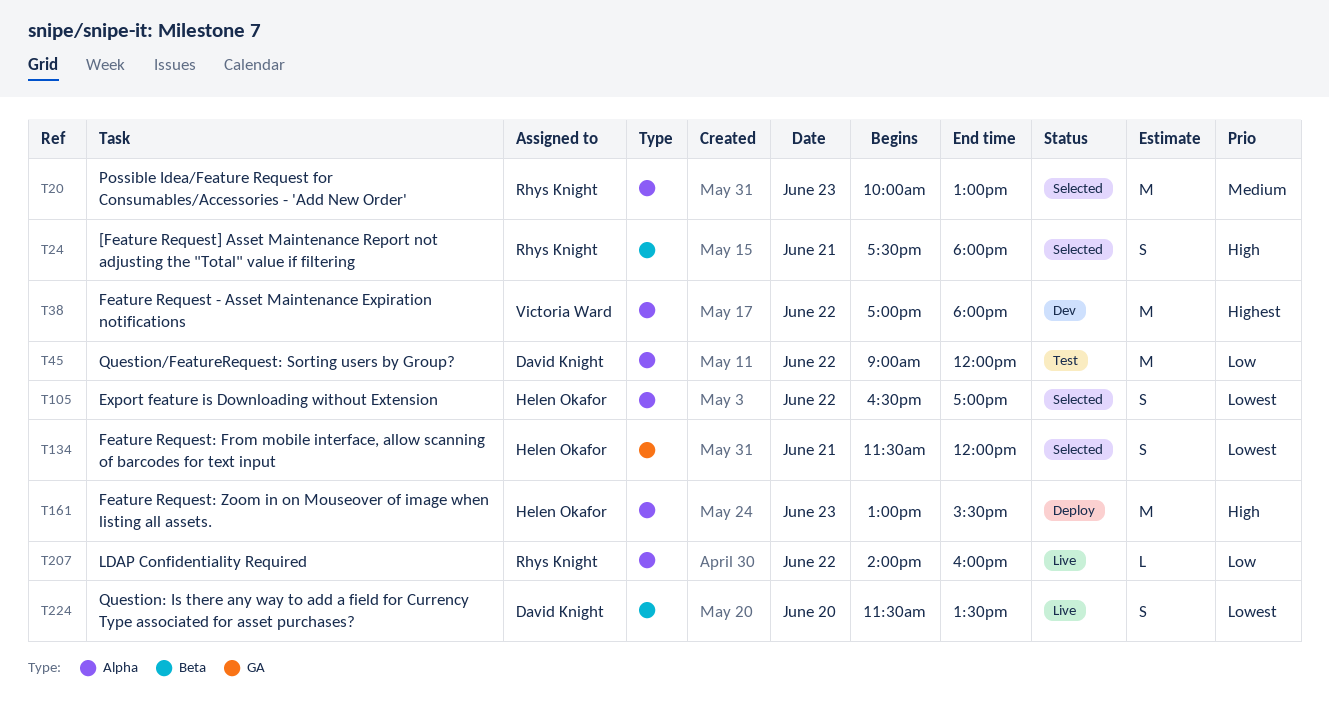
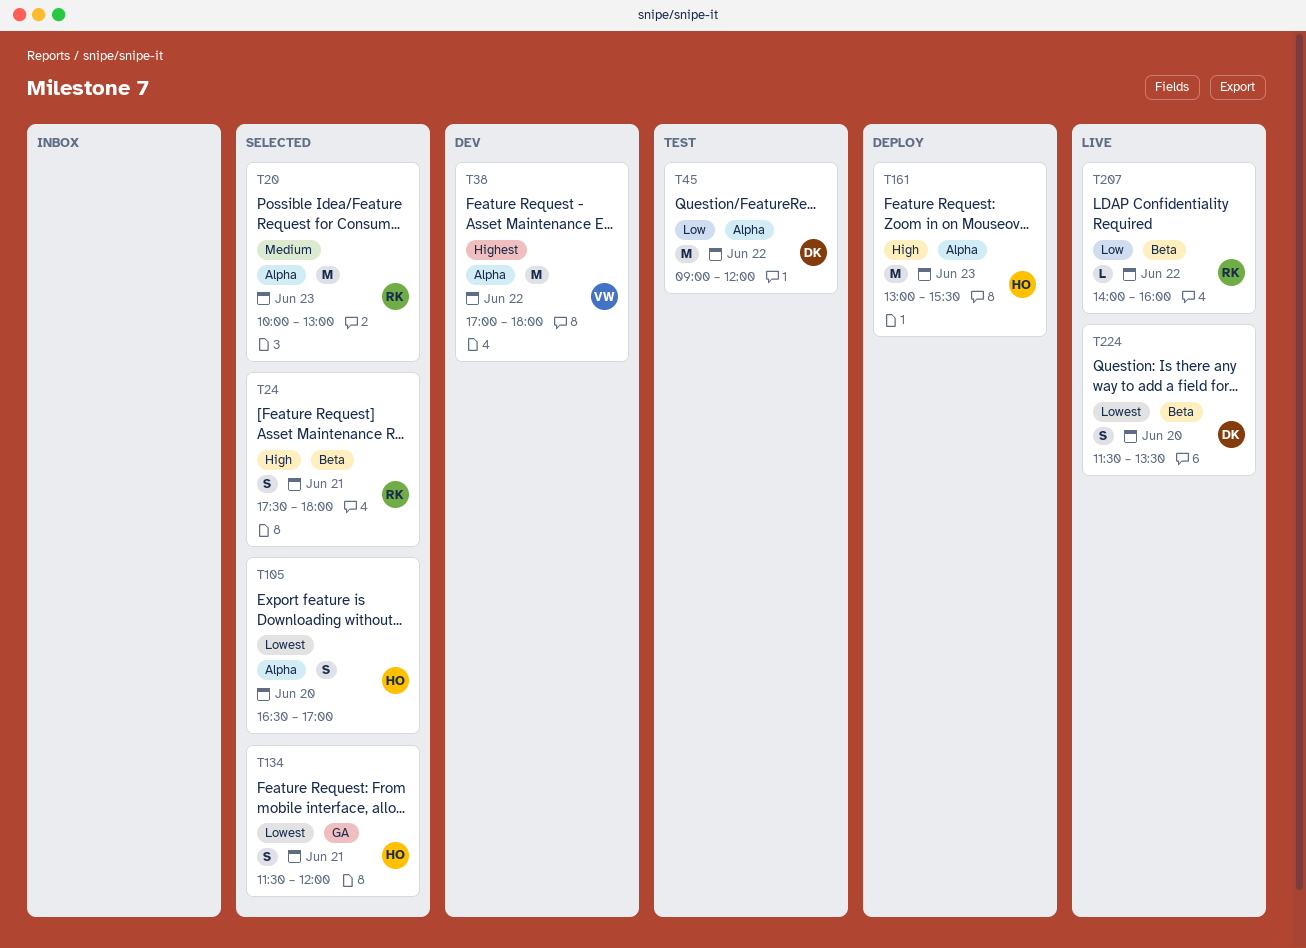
T105, day: Jun 22 -> Jun 20
T207, label: Alpha -> Beta

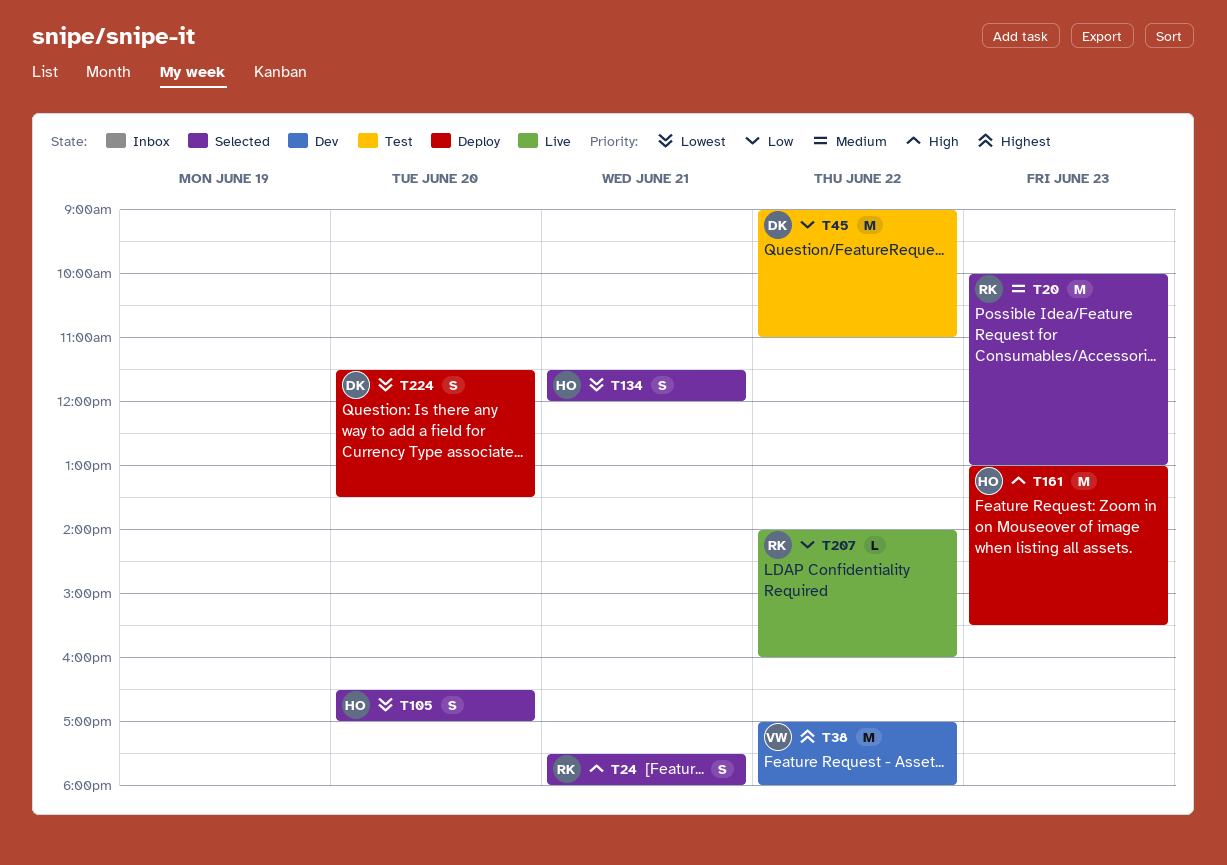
T45, ends: 12:00 -> 11:00
T224, status: Live -> Deploy

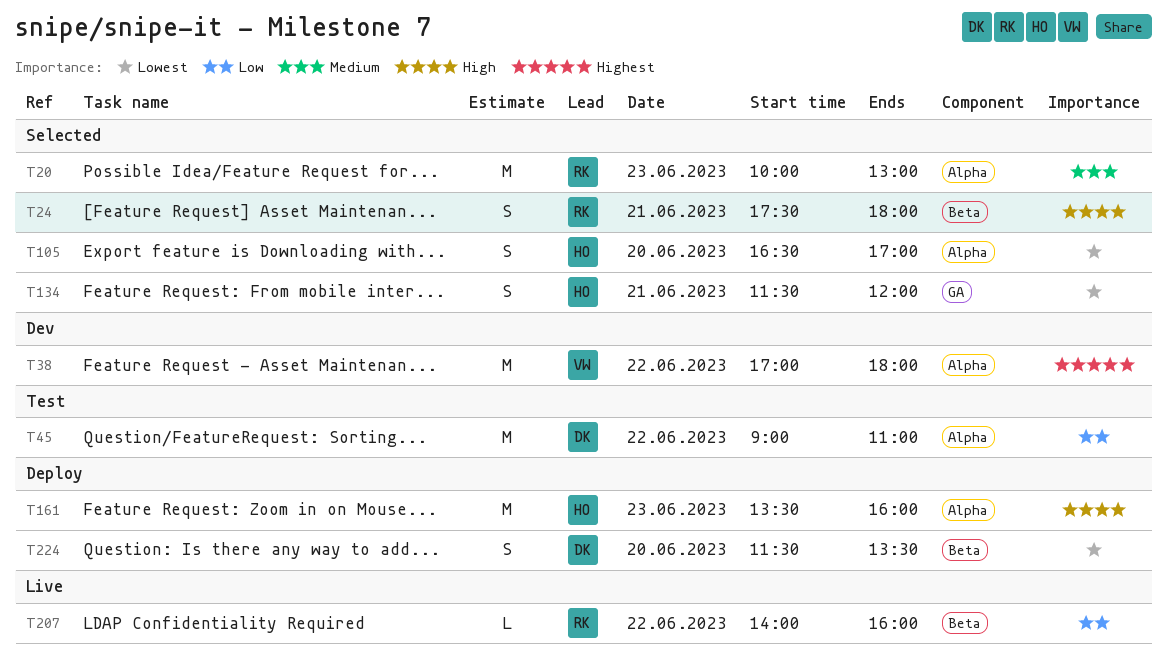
T161, begins: 13:00 -> 13:30
T161, ends: 15:30 -> 16:00

